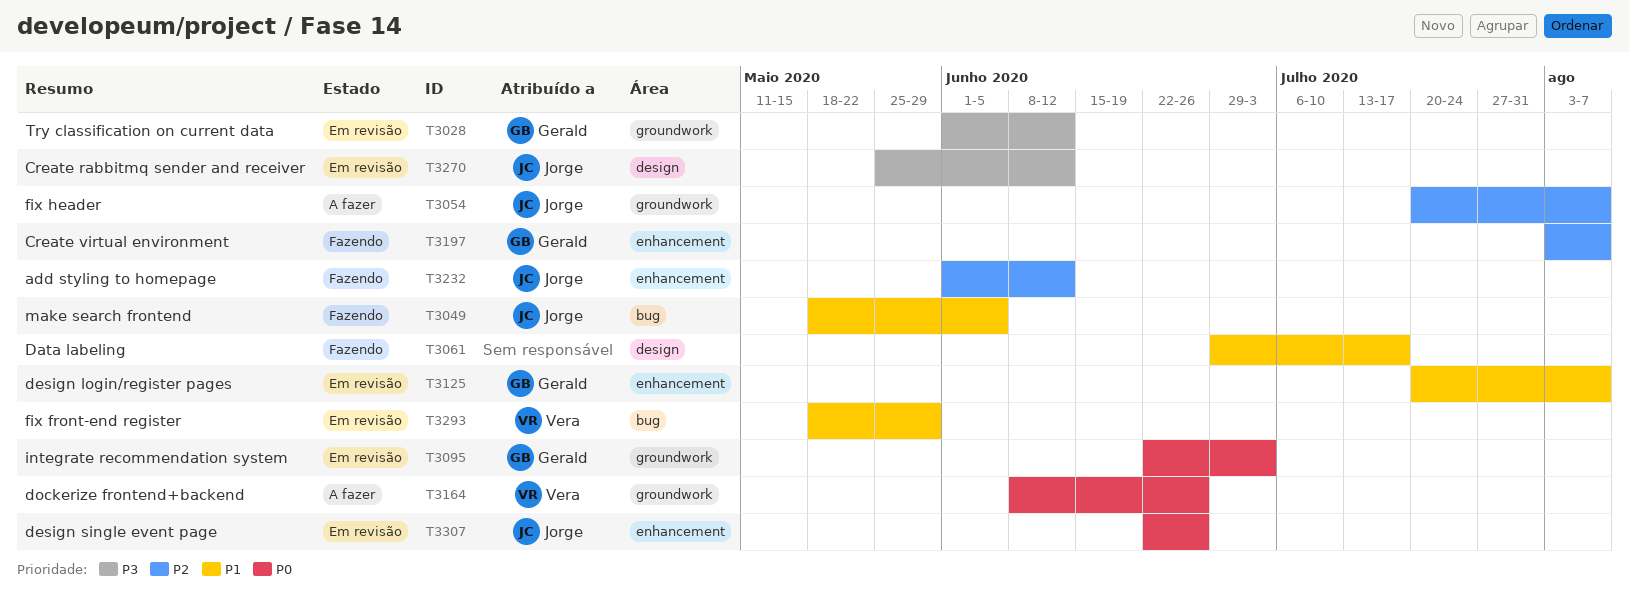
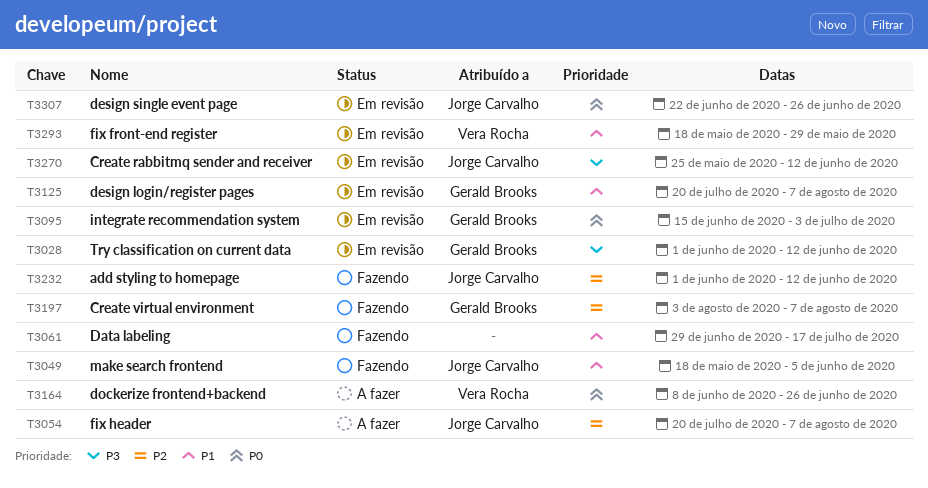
T3095, start: Jun 22 -> Jun 15

